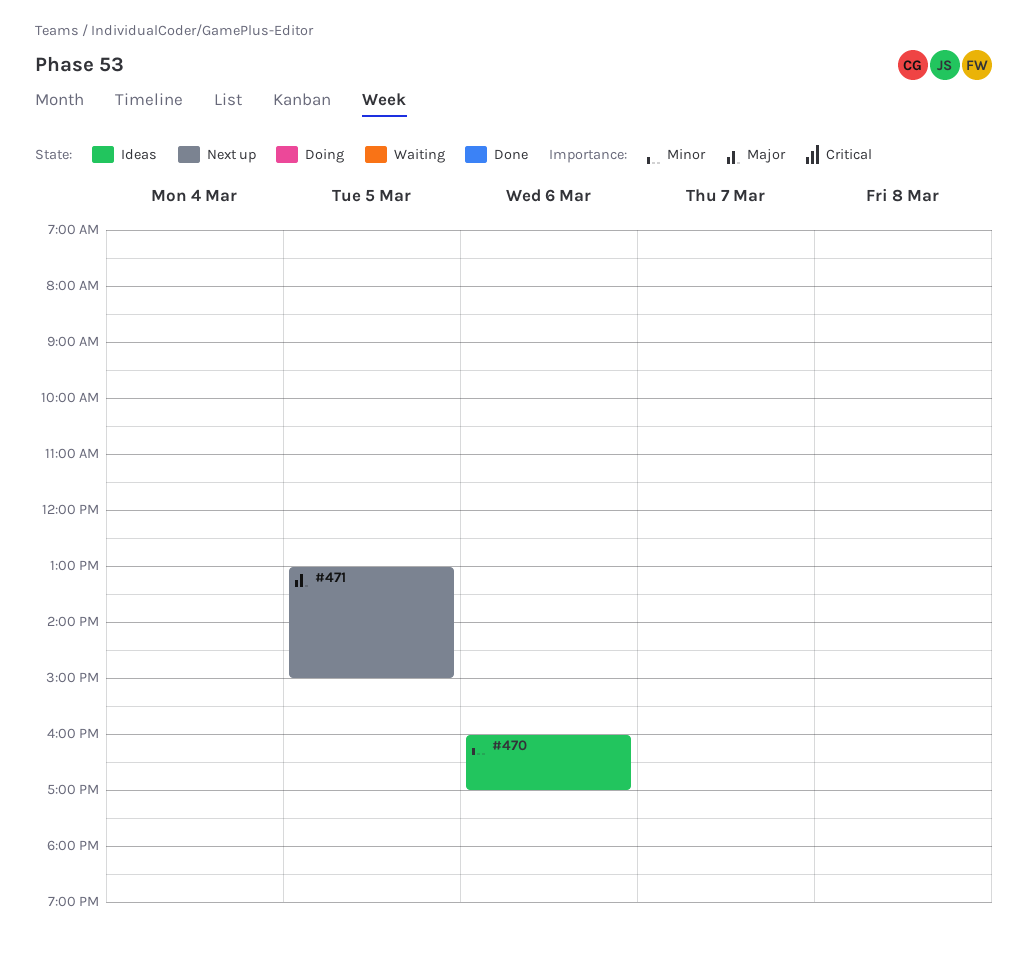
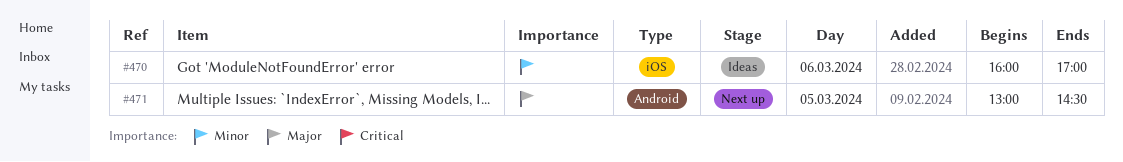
#471, ends: 15:00 -> 14:30

